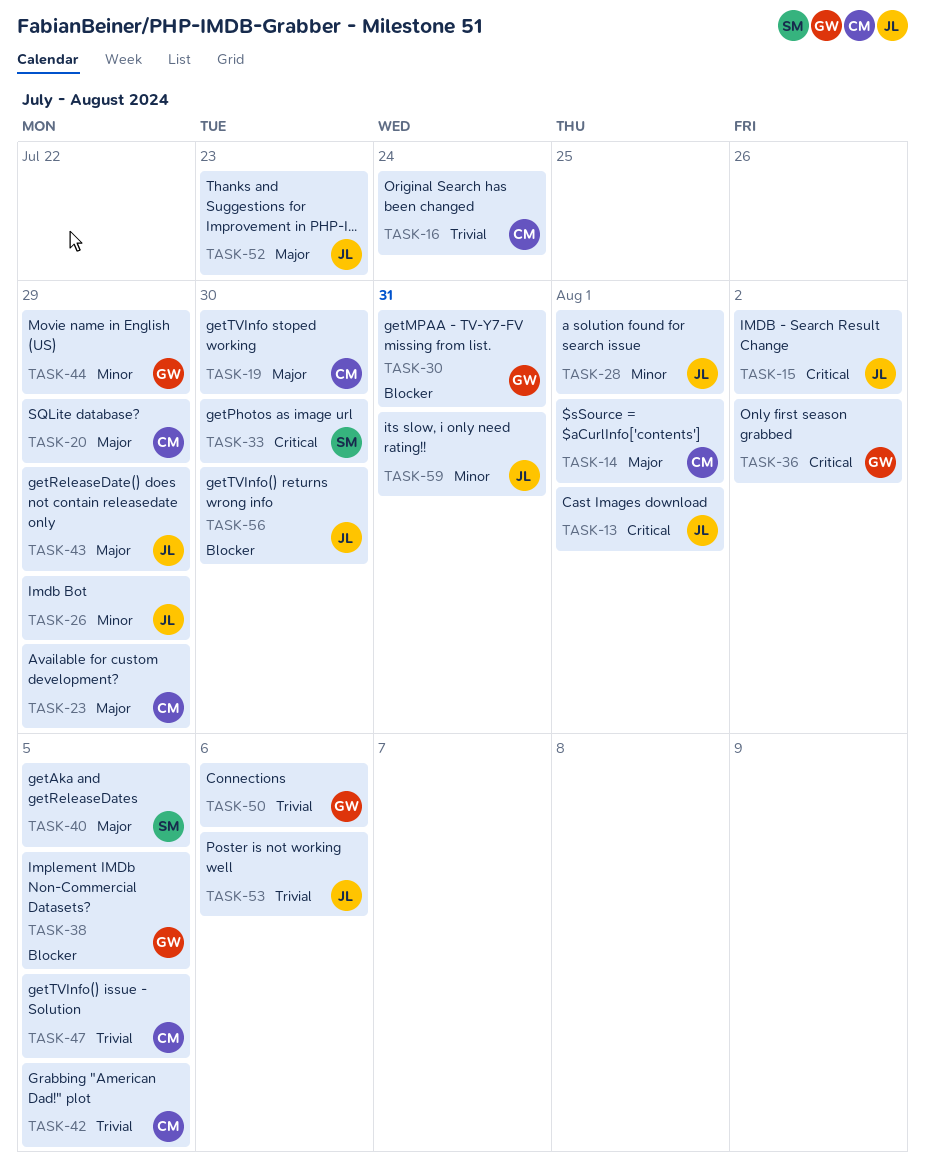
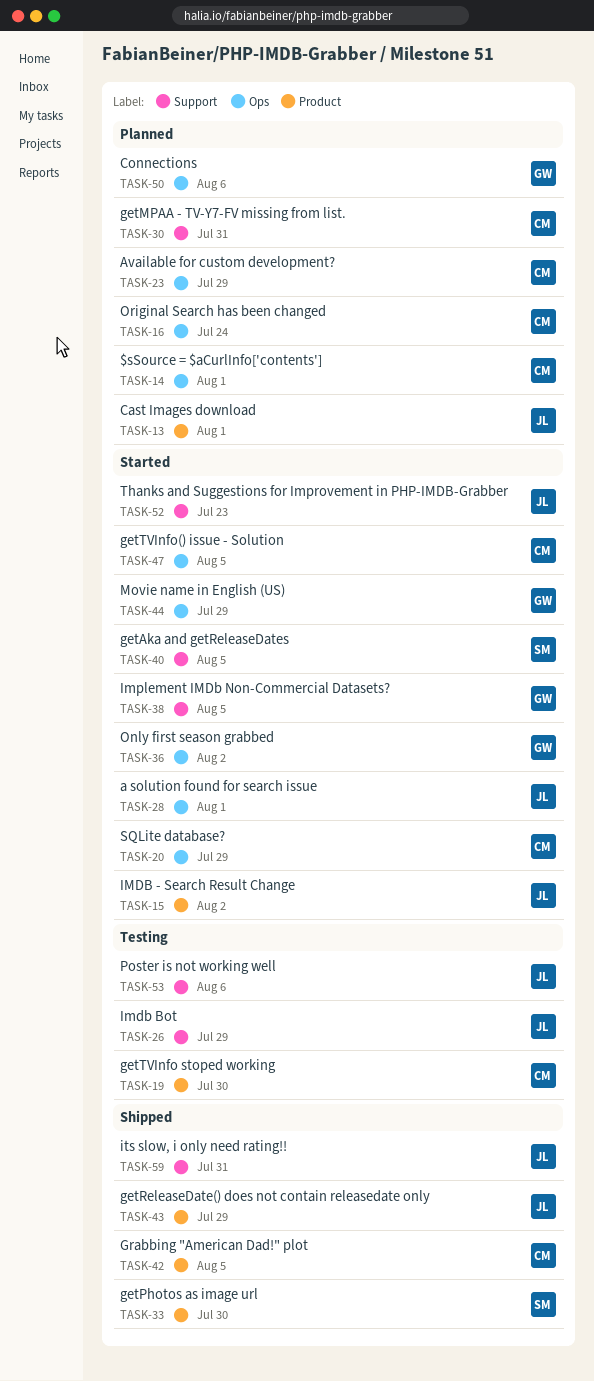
TASK-30, owner: GW -> CM
TASK-56: present -> none

